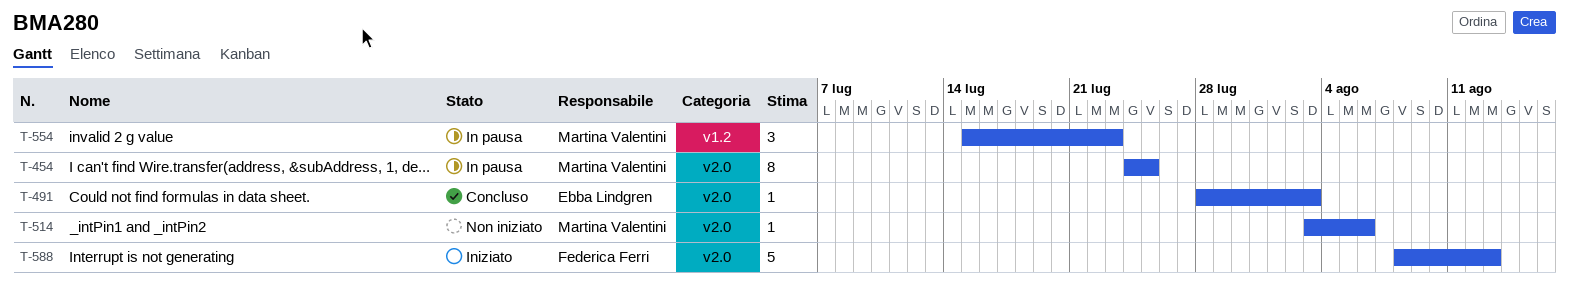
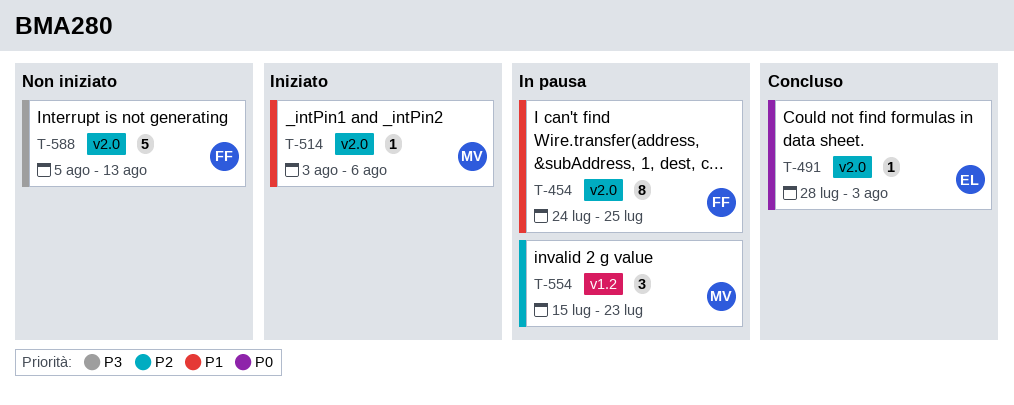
T-454, owner: Martina Valentini -> Federica Ferri
T-514, status: Non iniziato -> Iniziato
T-588, status: Iniziato -> Non iniziato
T-588, start: Aug 8 -> Aug 5

